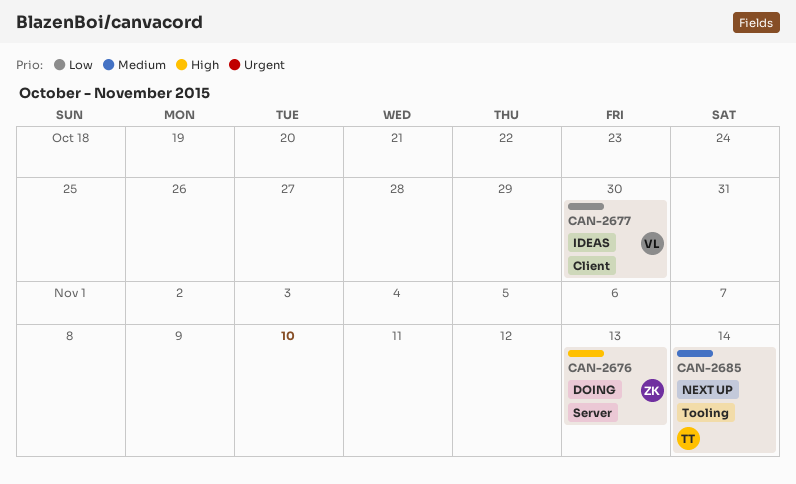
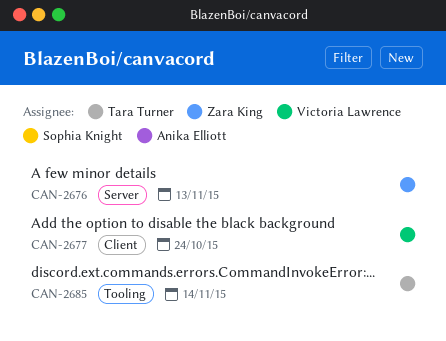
CAN-2677, due: Oct 30 -> Oct 24

